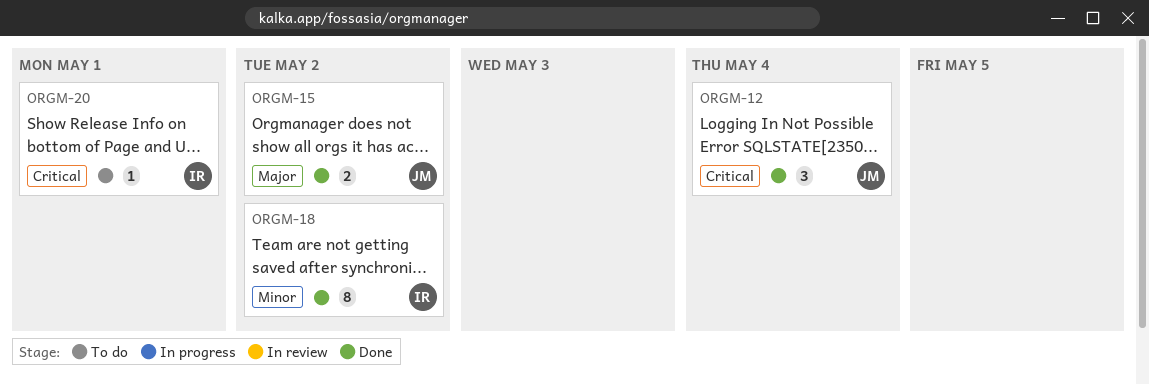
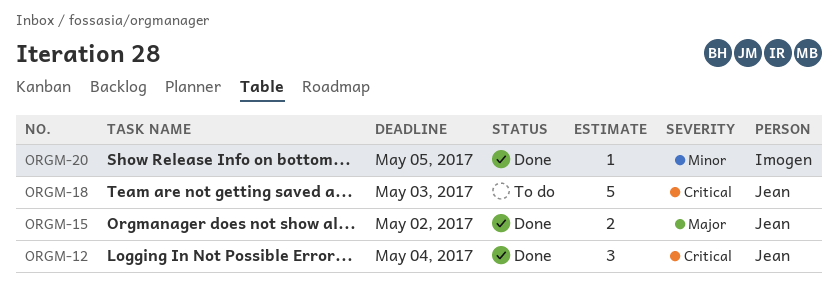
ORGM-18, status: Done -> To do
ORGM-18, owner: Imogen -> Jean
ORGM-18, priority: Minor -> Critical
ORGM-18, estimate: 8 -> 5
ORGM-18, due: May 2 -> May 3
ORGM-20, status: To do -> Done
ORGM-20, priority: Critical -> Minor
ORGM-20, due: May 1 -> May 5

